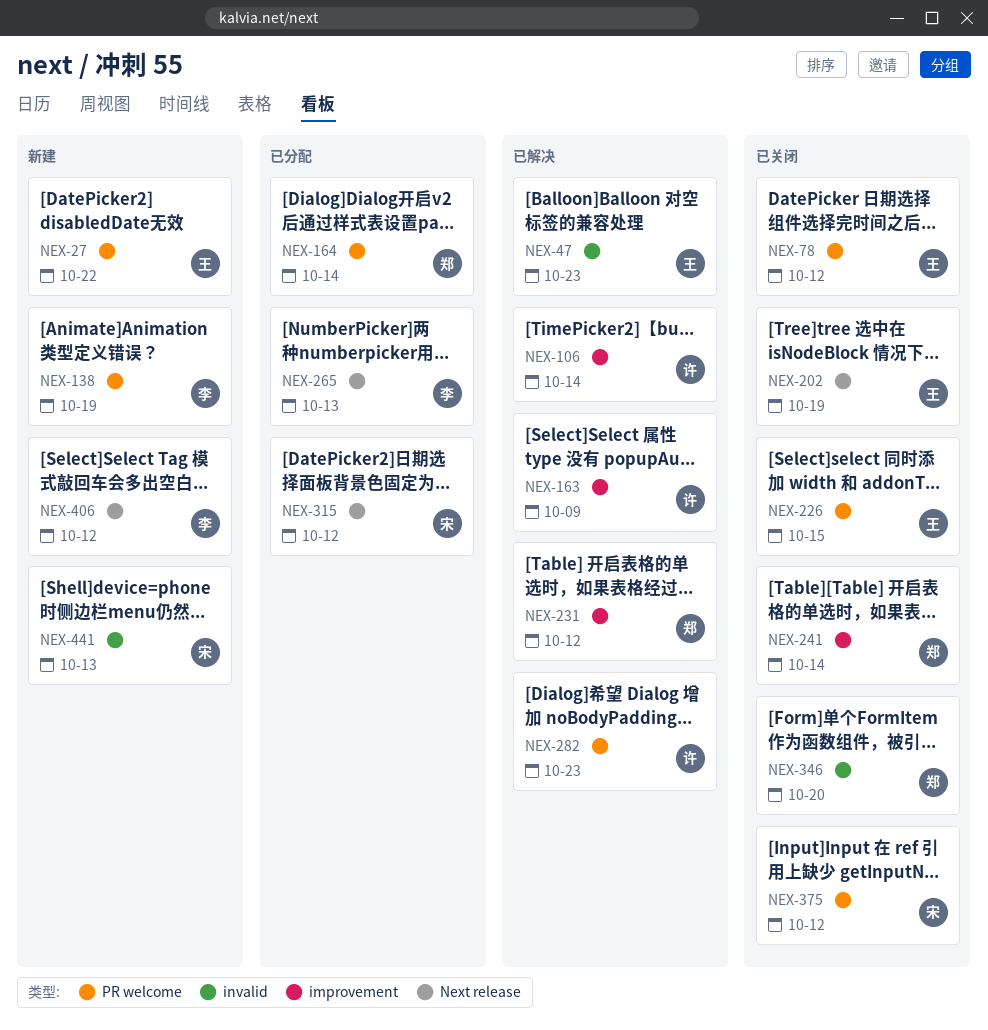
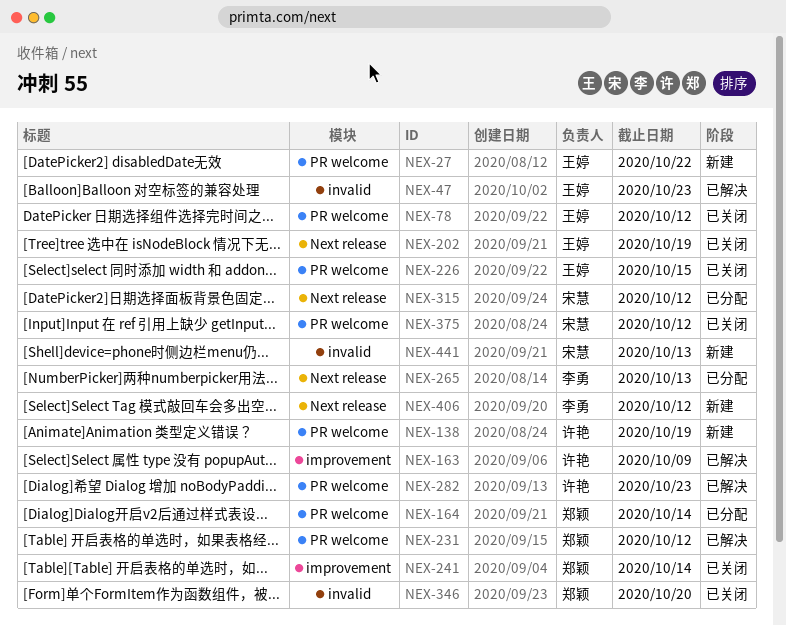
NEX-106: present -> none
NEX-138, owner: 李勇 -> 许艳
NEX-231, label: improvement -> PR welcome

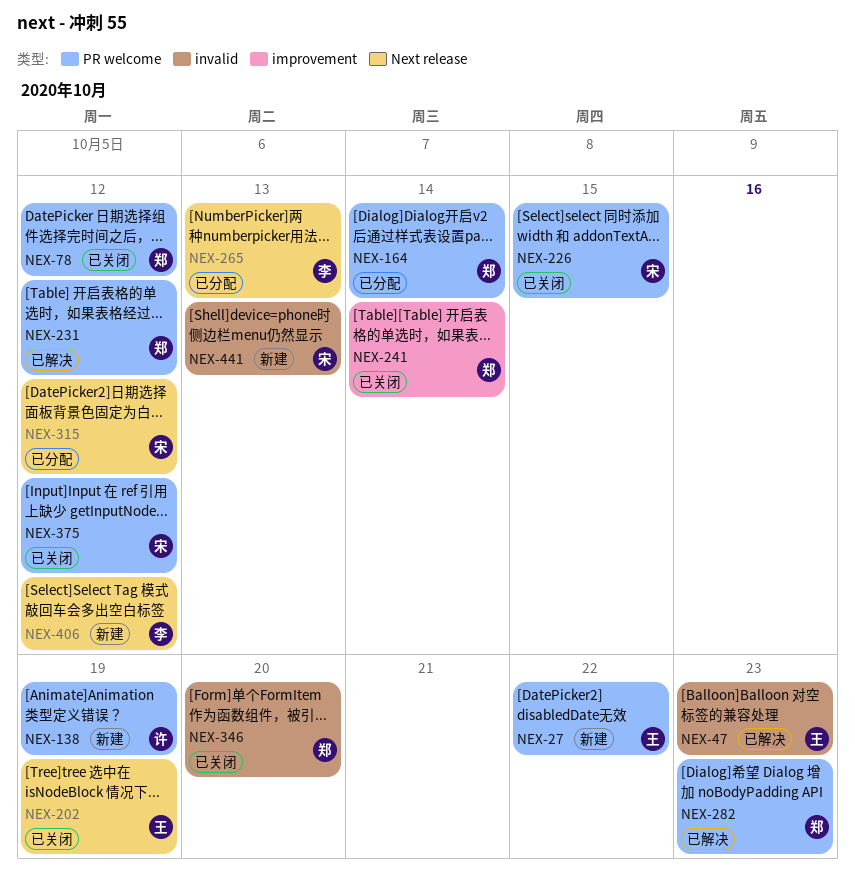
NEX-78, owner: 王婷 -> 郑颖
NEX-163: present -> none
NEX-226, owner: 王婷 -> 宋慧
NEX-282, owner: 许艳 -> 郑颖

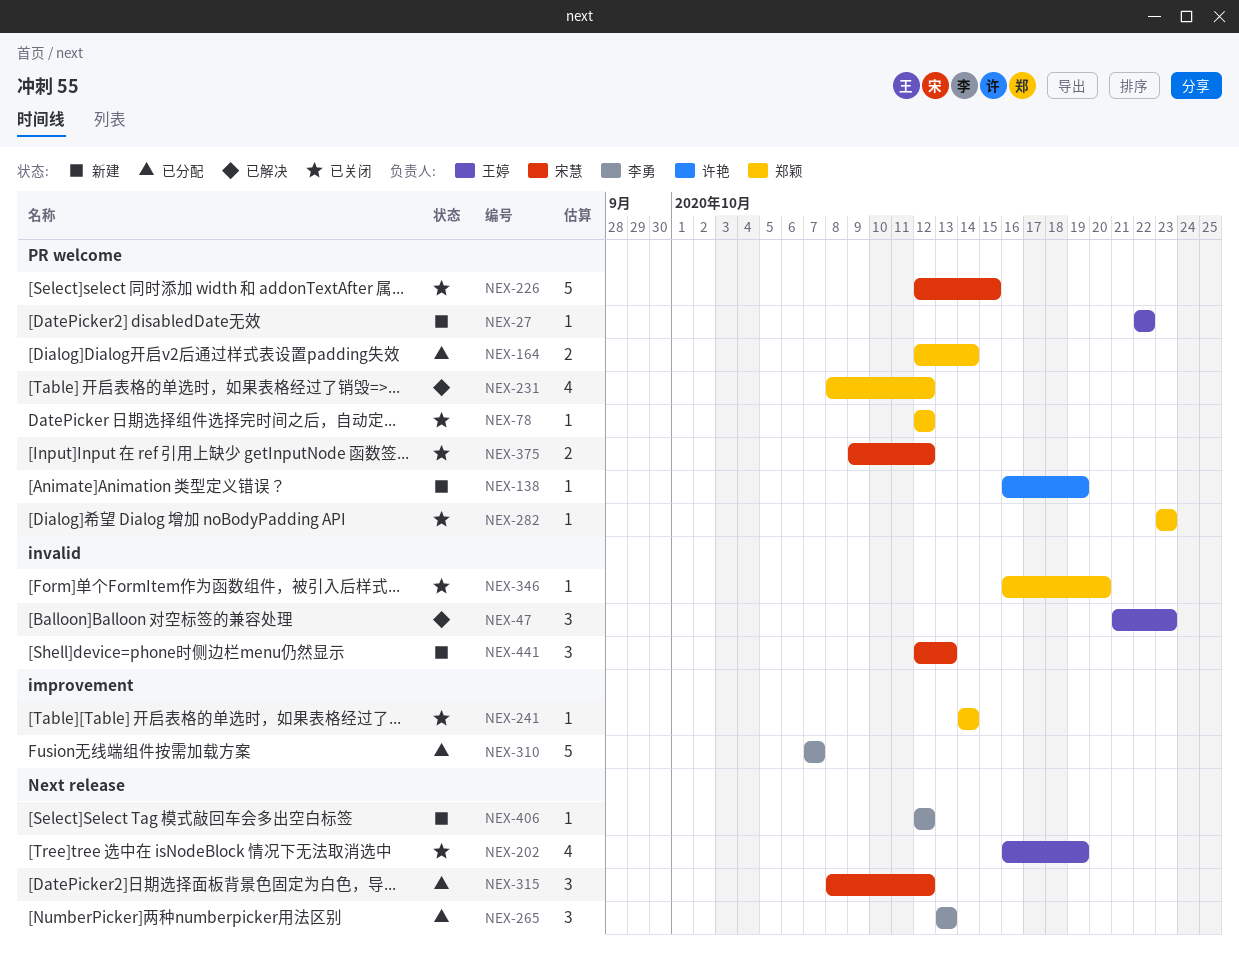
NEX-282, status: 已解决 -> 已关闭
NEX-310: none -> present

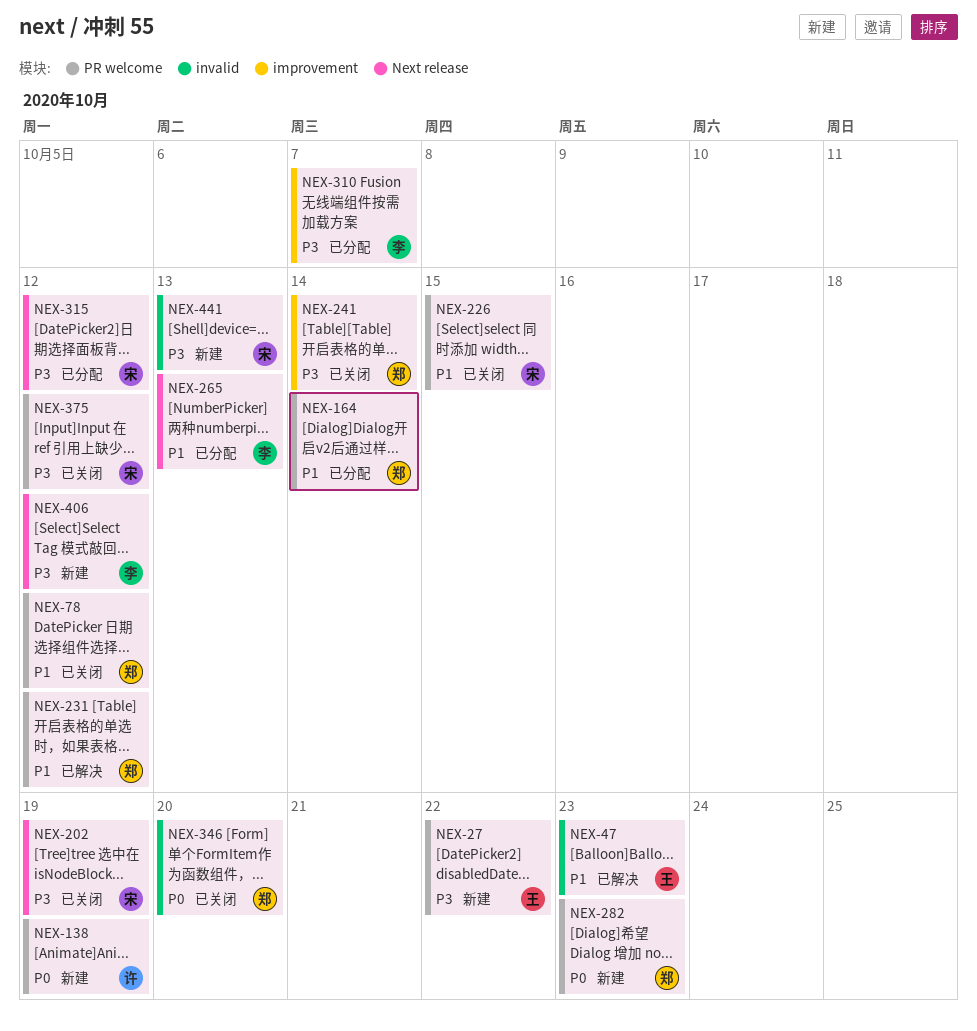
NEX-202, owner: 王婷 -> 宋慧
NEX-282, status: 已关闭 -> 新建

